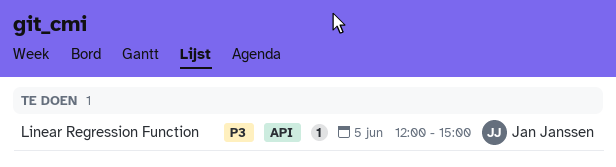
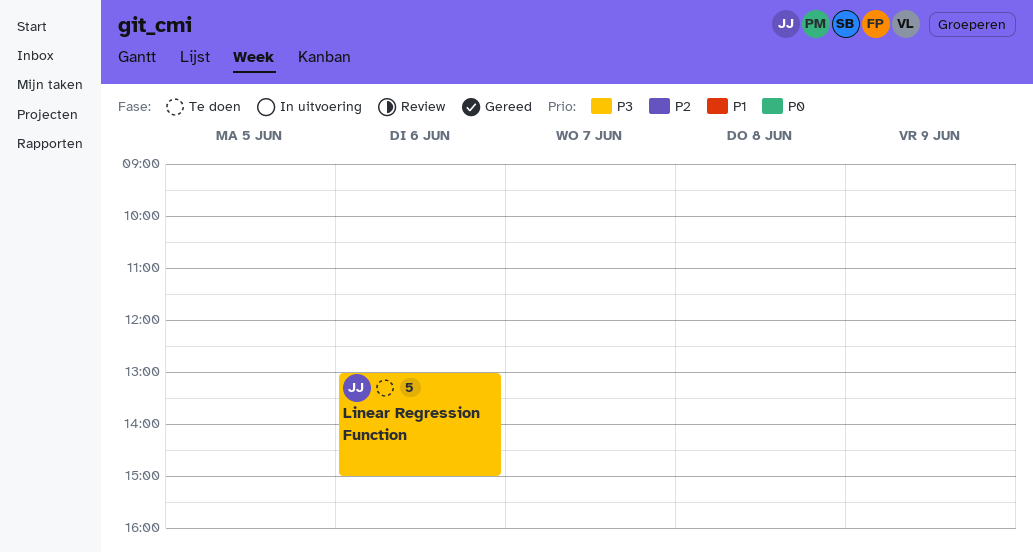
Linear Regression Function, estimate: 1 -> 5
Linear Regression Function, day: Jun 5 -> Jun 6
Linear Regression Function, begins: 12:00 -> 13:00

